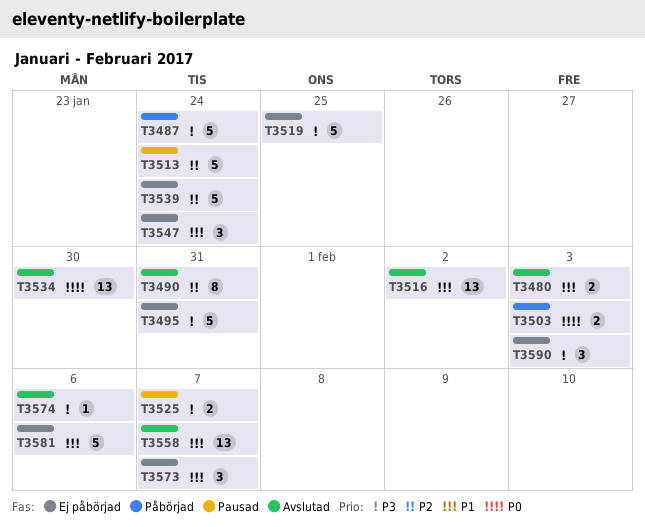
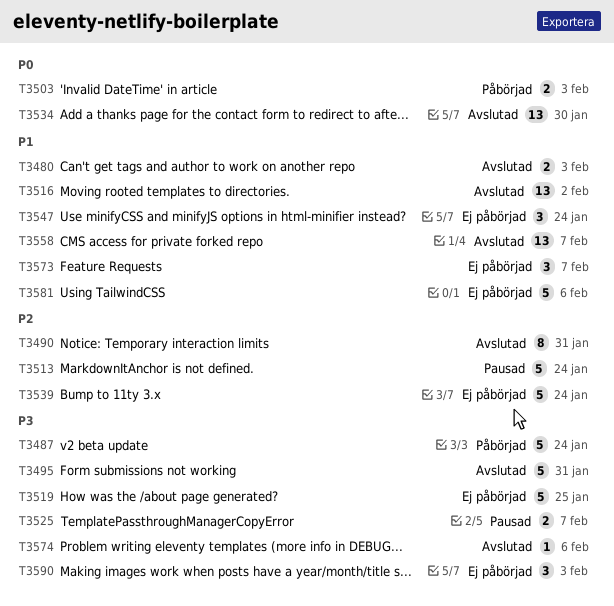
T3495, status: Ej påbörjad -> Avslutad

